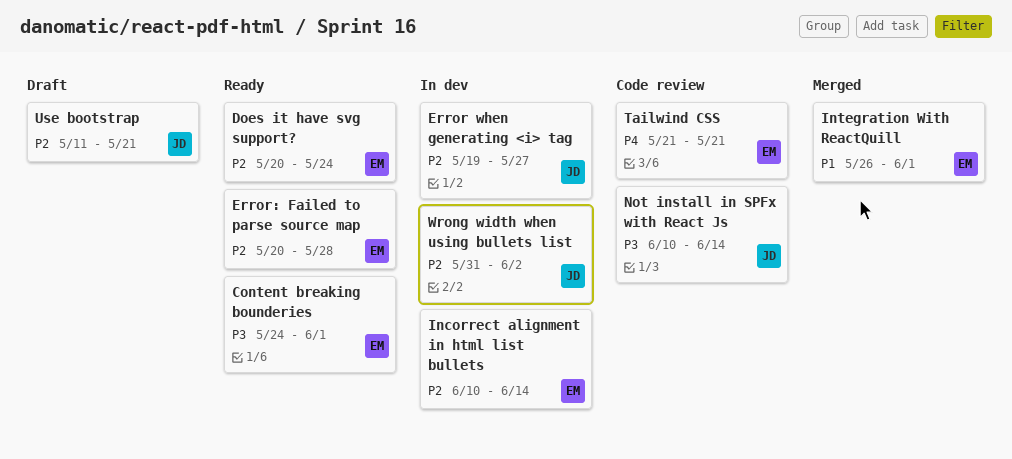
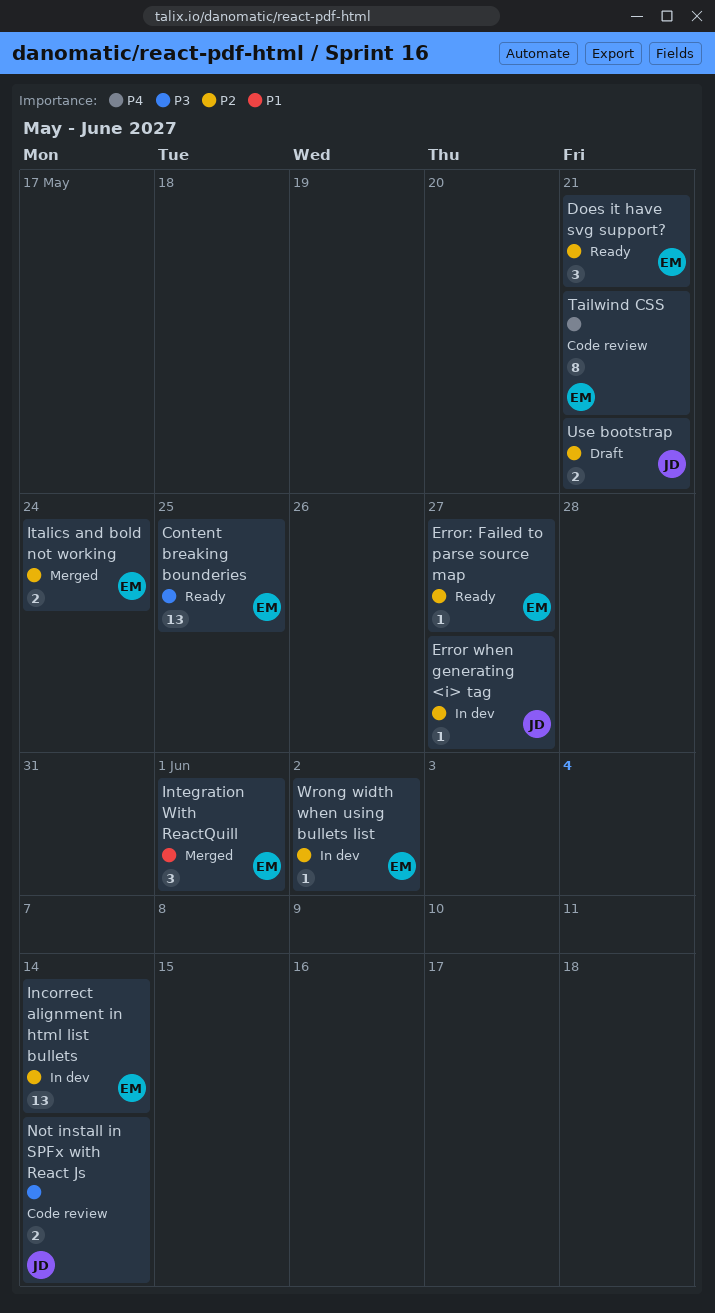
Content breaking bounderies, due: Jun 1 -> May 25
Does it have svg support?, due: May 24 -> May 21
Error: Failed to parse source map, due: May 28 -> May 27
Italics and bold not working: none -> present
Wrong width when using bullets list, owner: JD -> EM

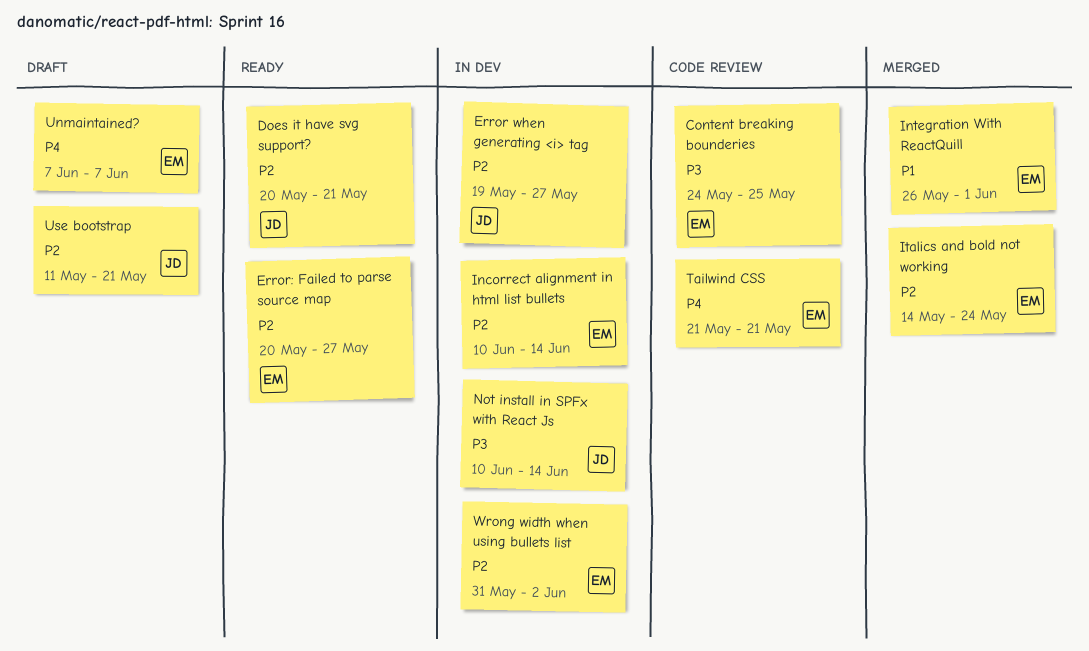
Content breaking bounderies, status: Ready -> Code review
Does it have svg support?, owner: EM -> JD
Not install in SPFx with React Js, status: Code review -> In dev
Unmaintained?: none -> present

